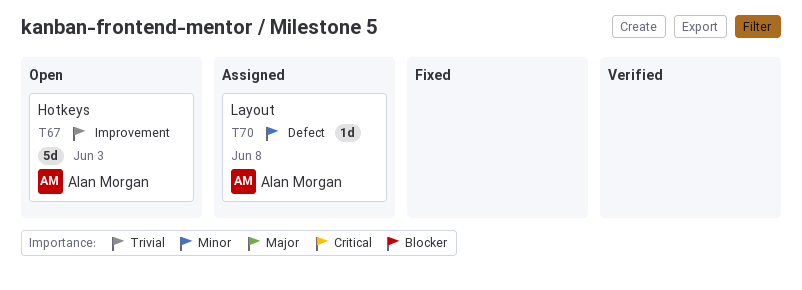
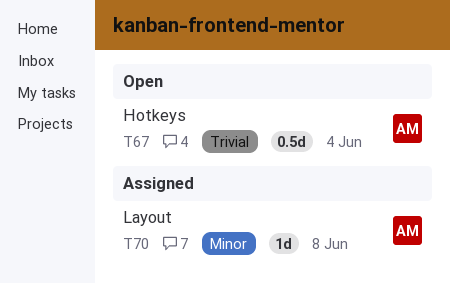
T67, estimate: 5d -> 0.5d
T67, due: Jun 3 -> Jun 4

